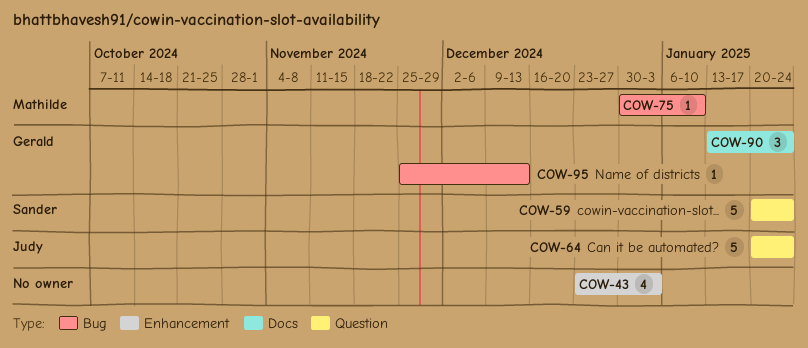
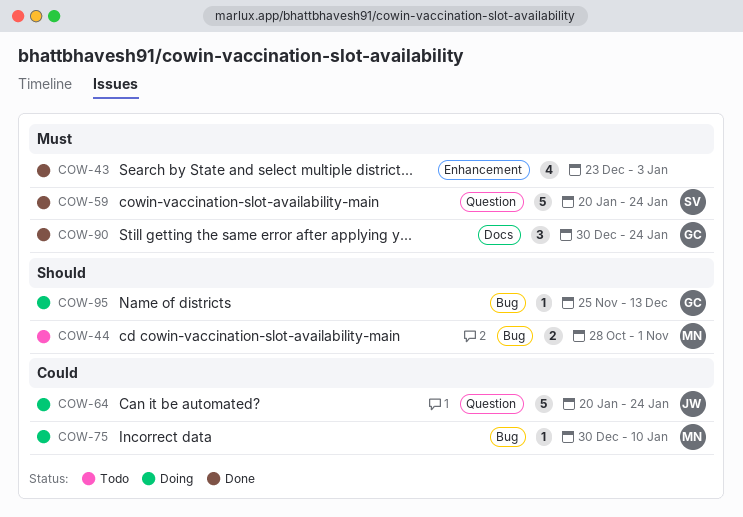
COW-44: none -> present
COW-90, start: Jan 13 -> Dec 30

